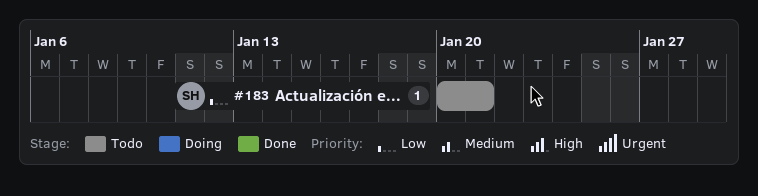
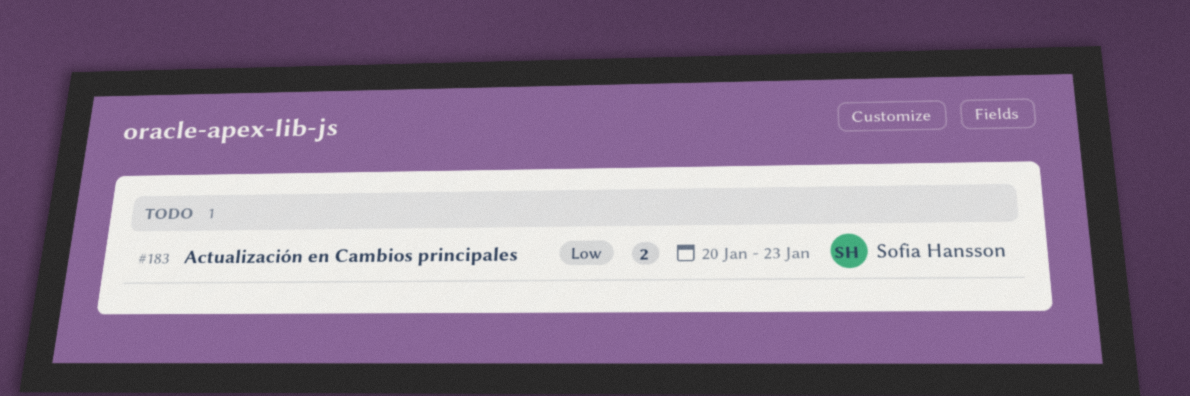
#183, estimate: 1 -> 2
#183, due: Jan 21 -> Jan 23

